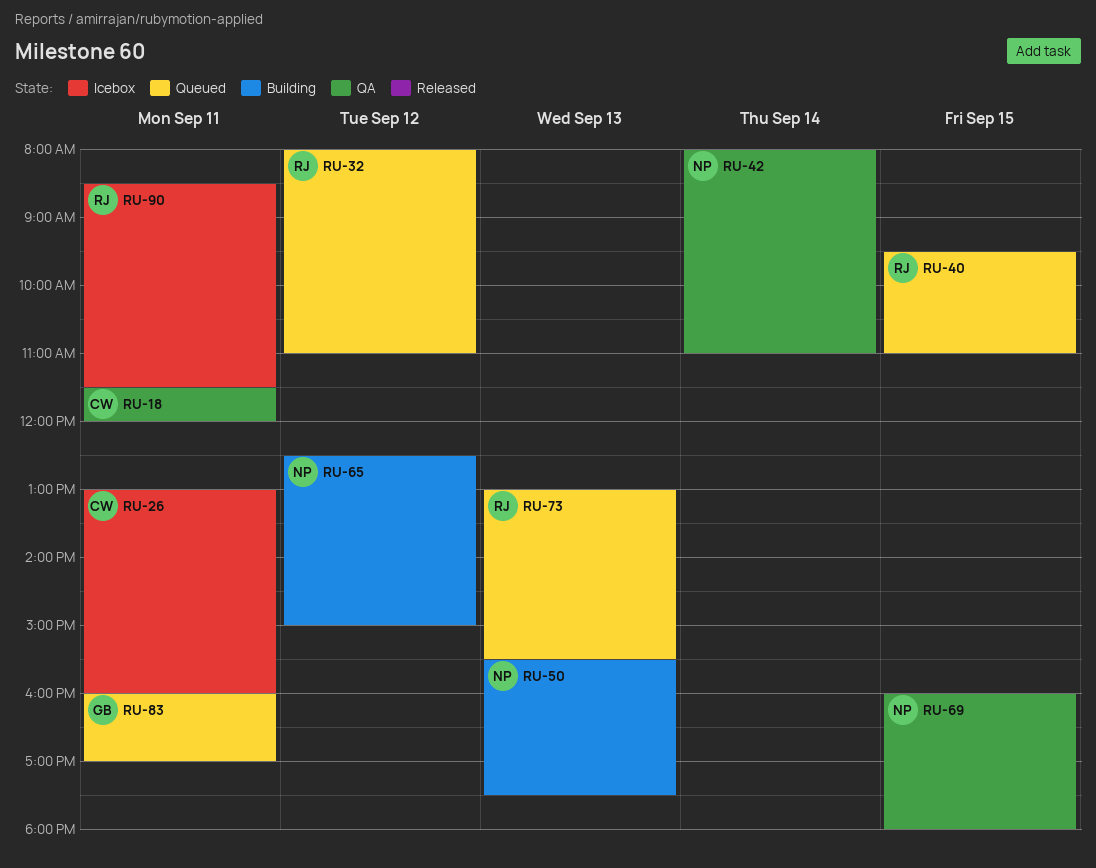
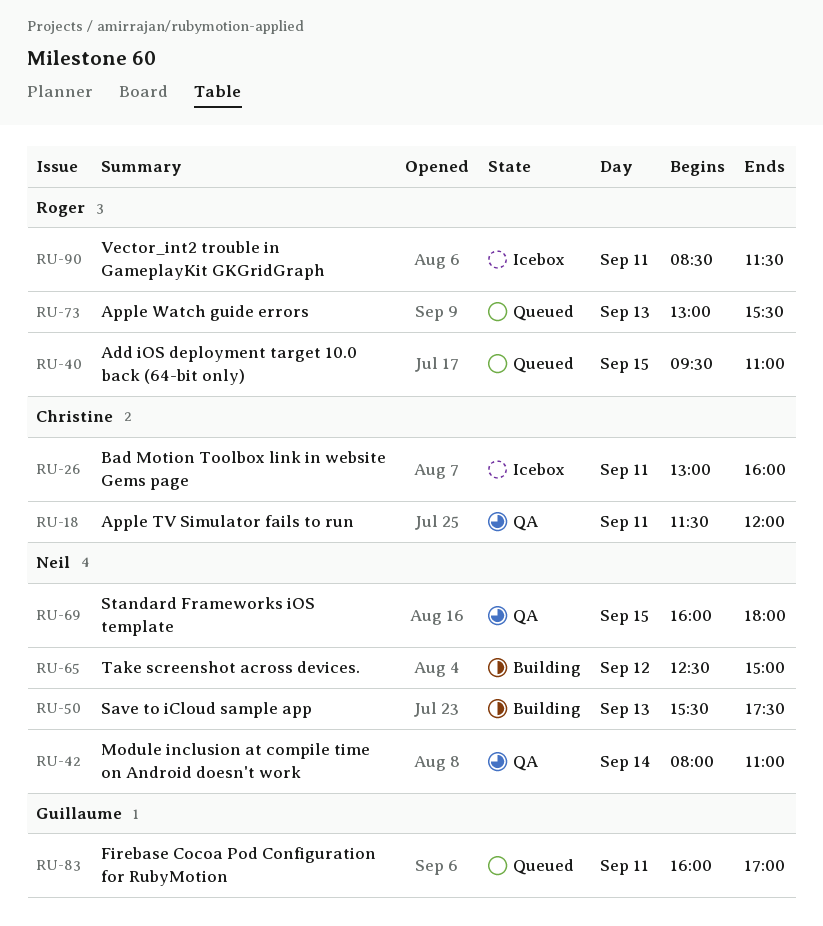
RU-32: present -> none

